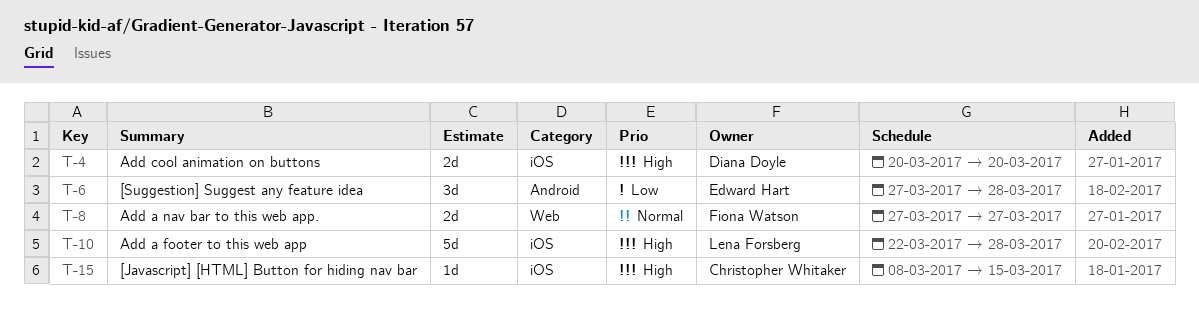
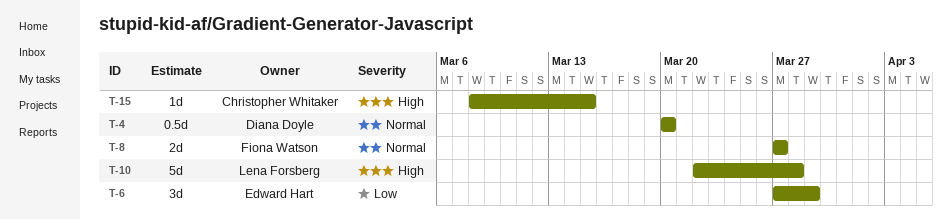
T-4, priority: High -> Normal
T-4, estimate: 2d -> 0.5d
T-6, due: Mar 28 -> Mar 29

